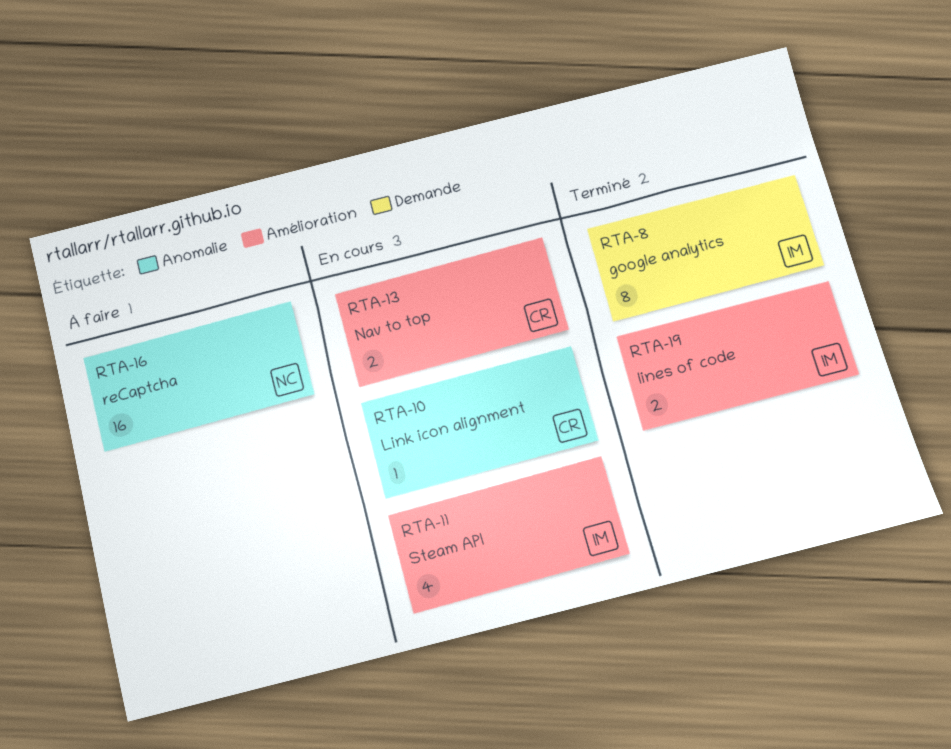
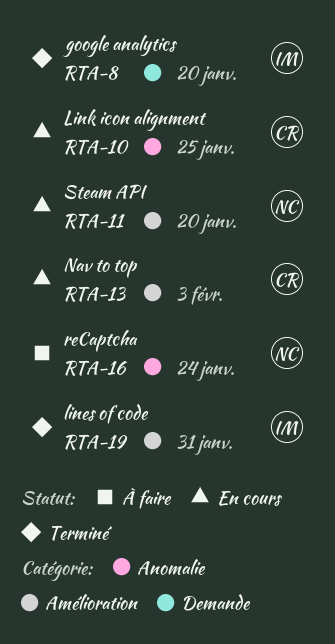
RTA-11, owner: IM -> NC

